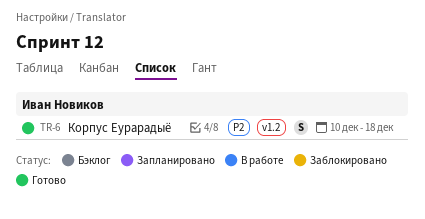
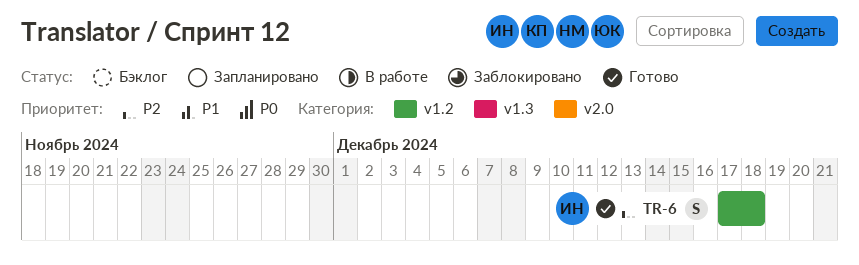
TR-6, start: Dec 10 -> Dec 17

